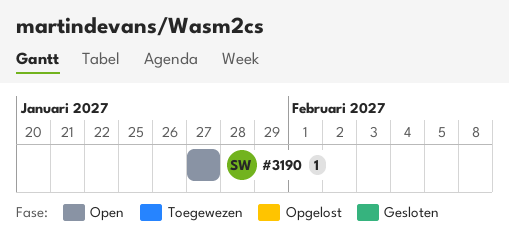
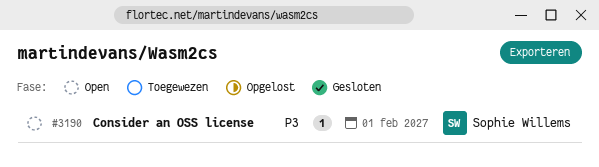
#3190, due: Jan 27 -> Feb 1

